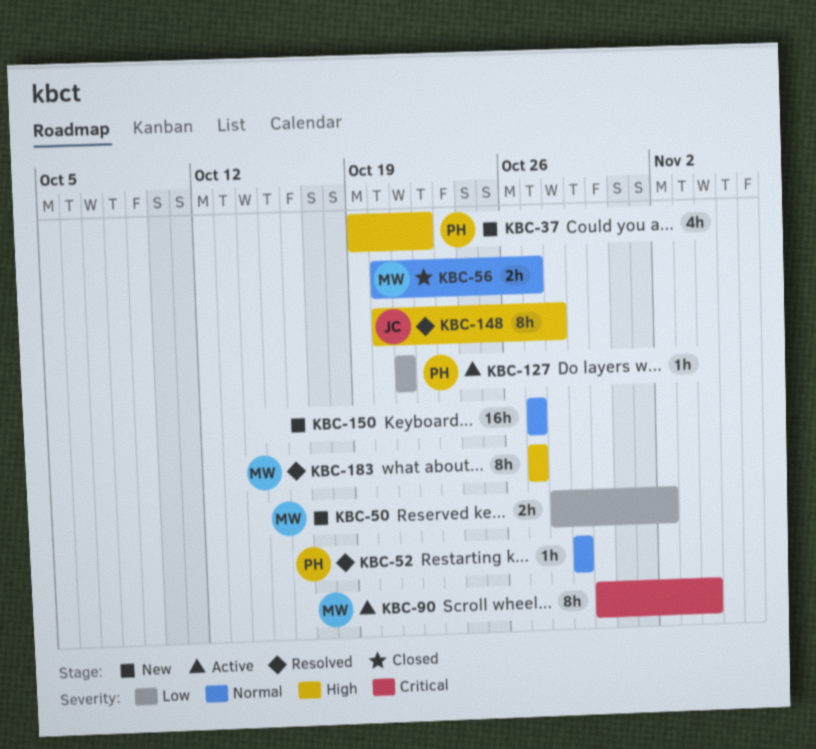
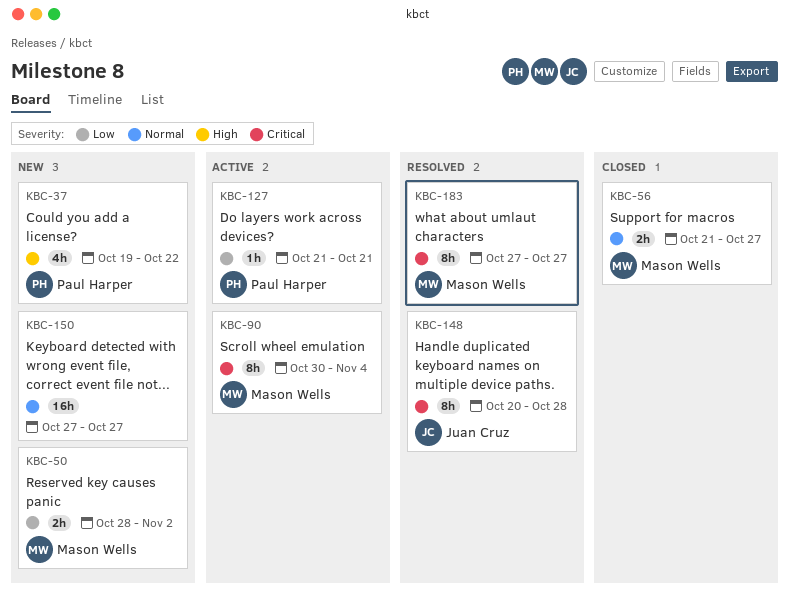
KBC-52: present -> none
KBC-56, start: Oct 20 -> Oct 21
KBC-148, priority: High -> Critical
KBC-183, priority: High -> Critical

